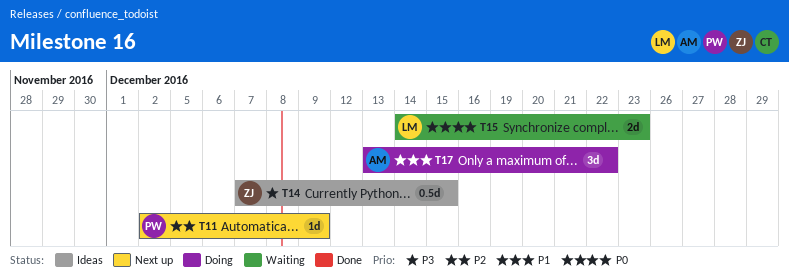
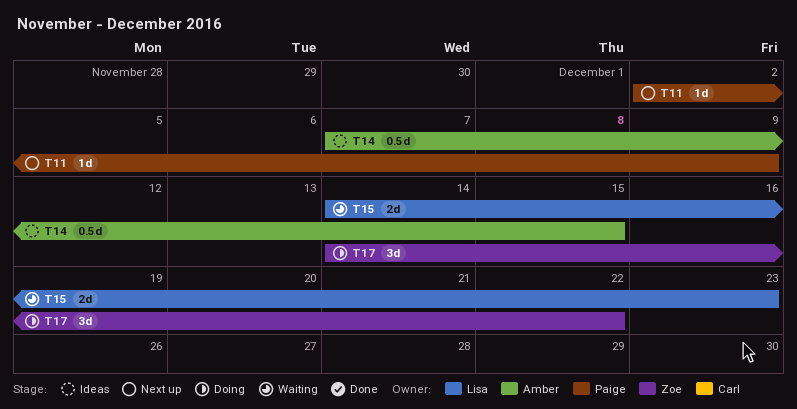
T14, owner: Zoe -> Amber
T17, owner: Amber -> Zoe
T17, start: Dec 13 -> Dec 14

